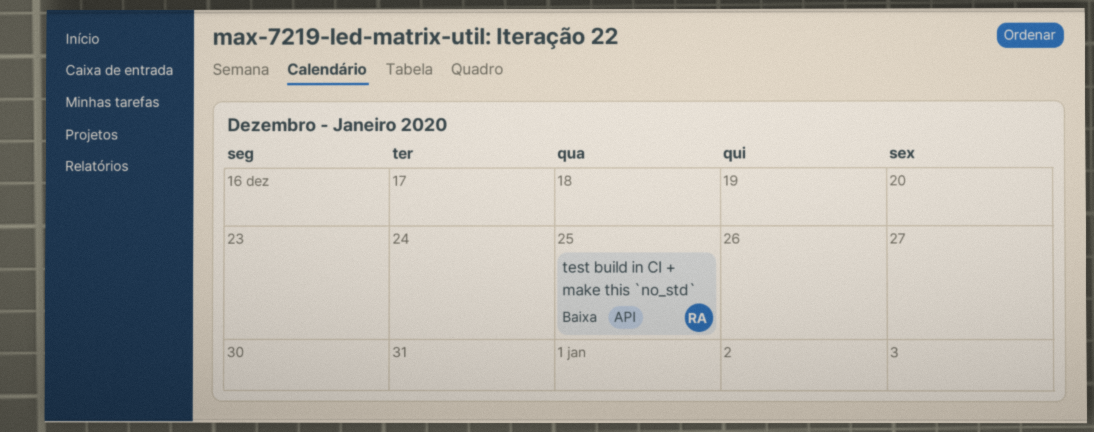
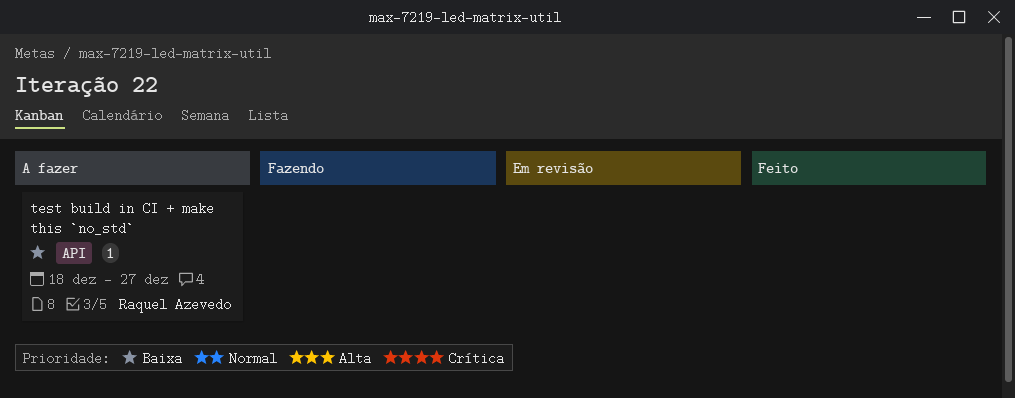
test build in CI + make this `no_std`, due: Dec 25 -> Dec 27

